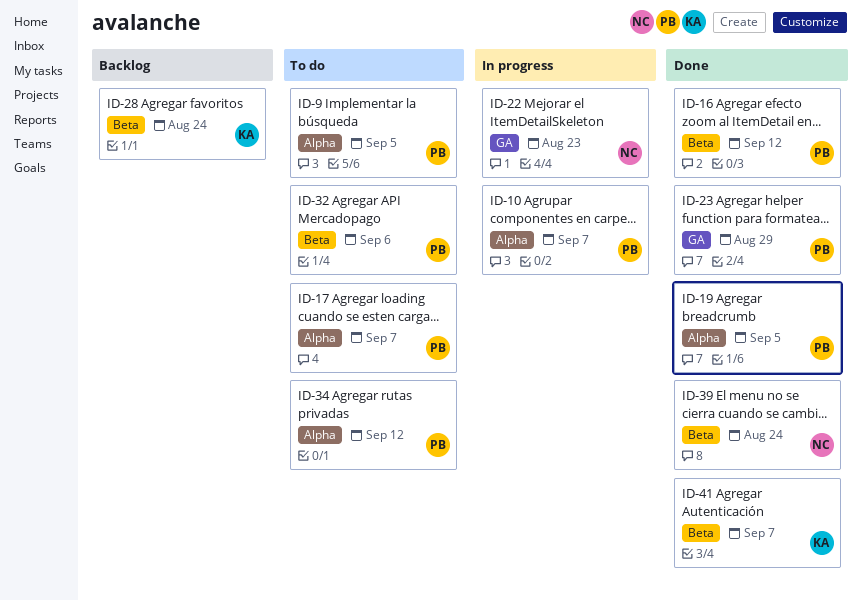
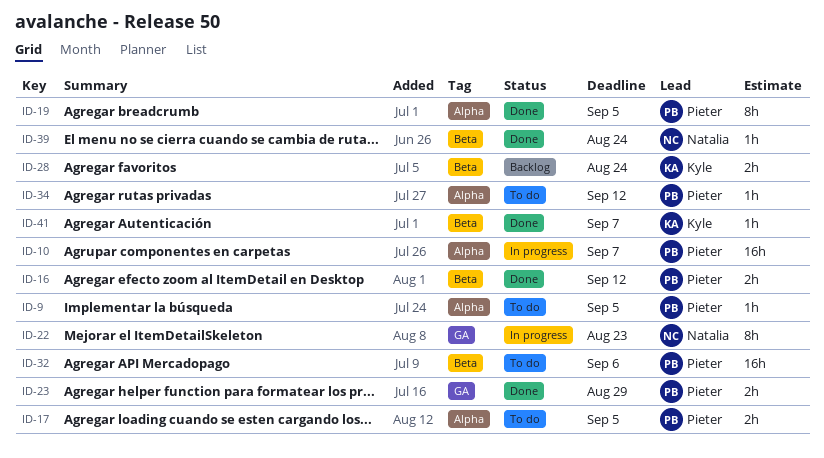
ID-17, due: Sep 7 -> Sep 5

